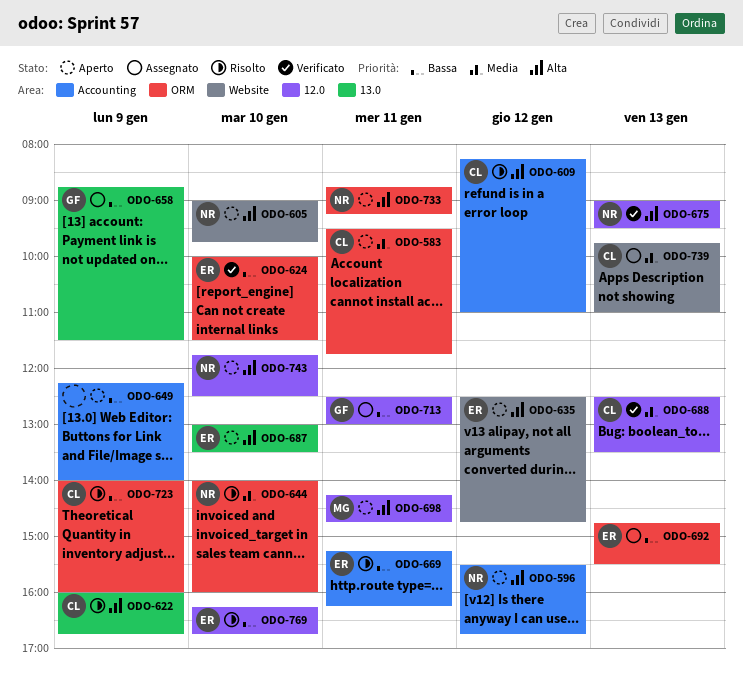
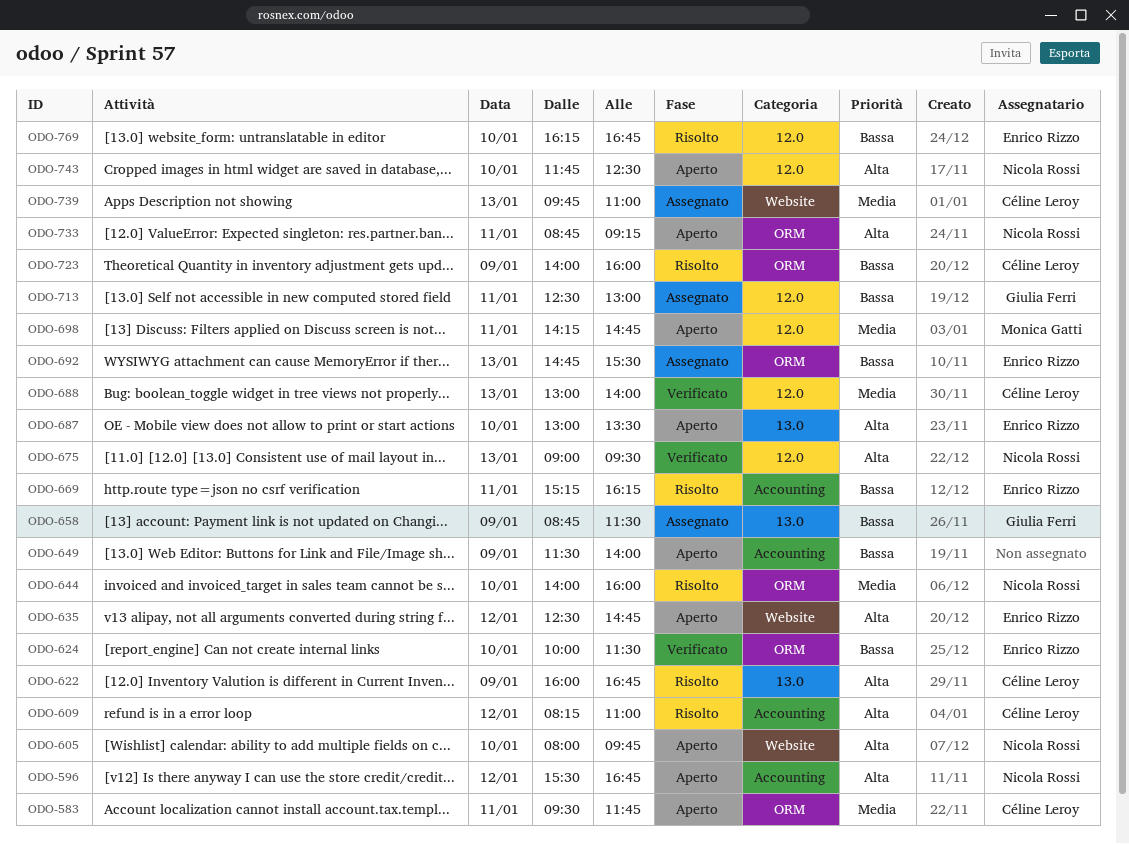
ODO-605, begins: 09:00 -> 08:00
ODO-649, begins: 12:15 -> 11:30
ODO-688, begins: 12:30 -> 13:00
ODO-688, ends: 13:30 -> 14:00
ODO-698, priority: Alta -> Media

